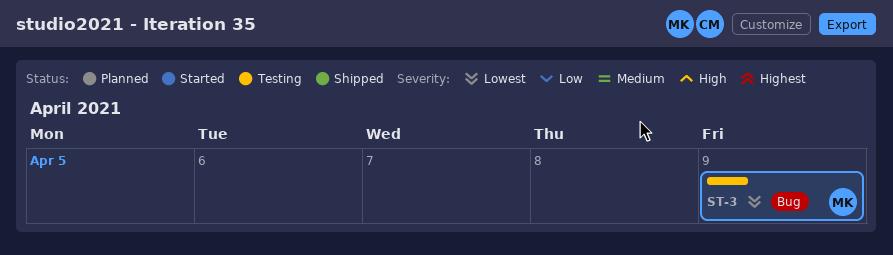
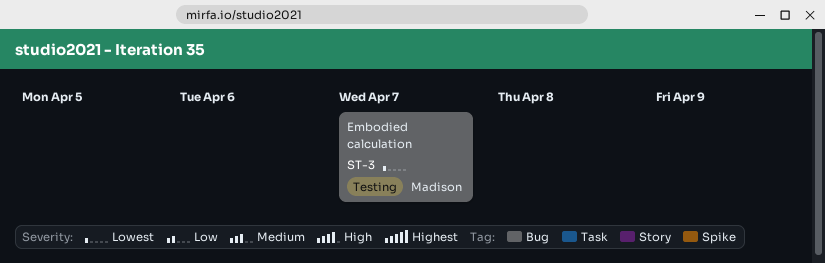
ST-3, due: Apr 9 -> Apr 7

